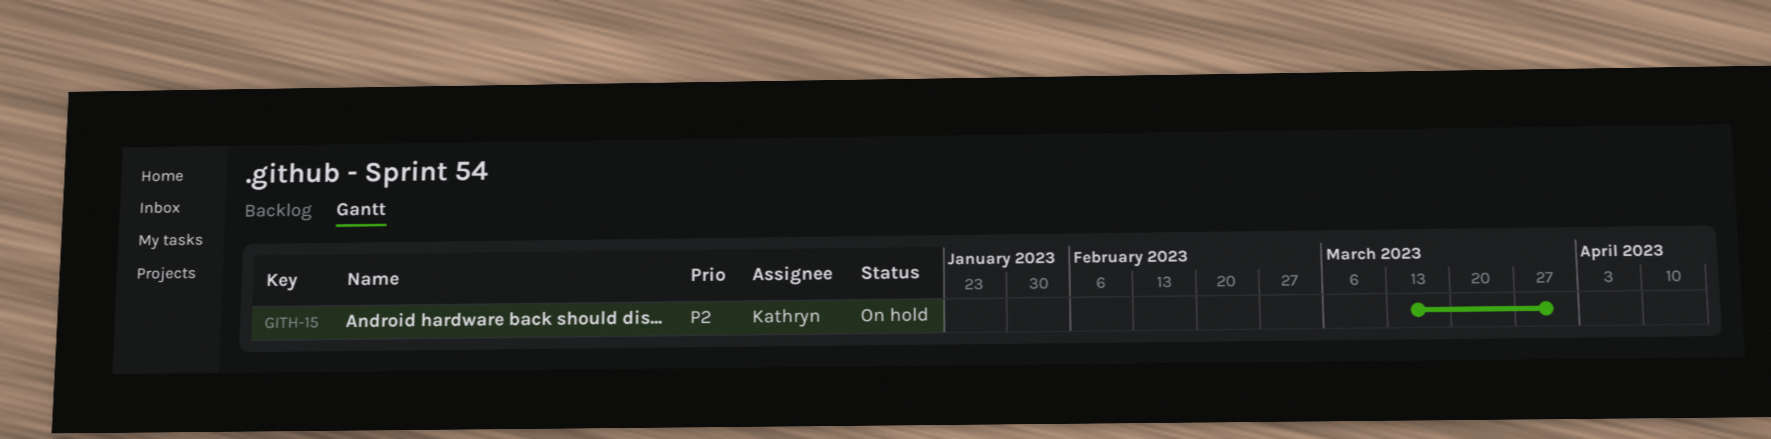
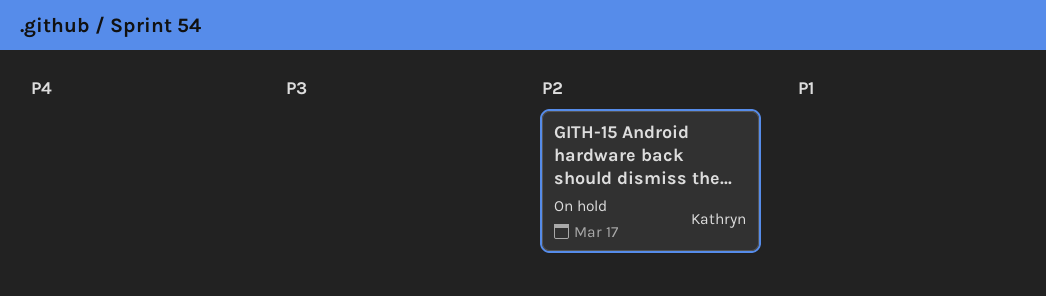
GITH-15, due: Mar 31 -> Mar 17

